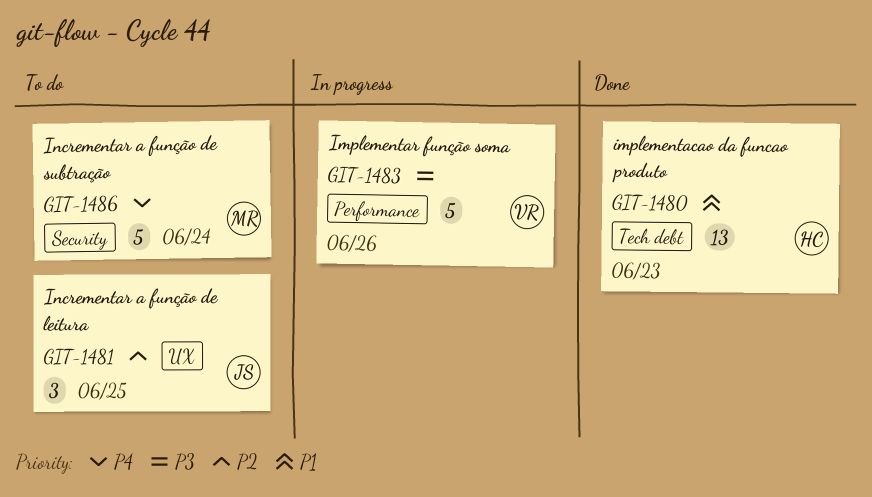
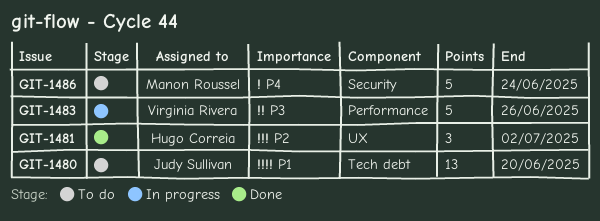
GIT-1480, status: Done -> To do
GIT-1480, owner: Hugo Correia -> Judy Sullivan
GIT-1480, due: Jun 23 -> Jun 20
GIT-1481, status: To do -> Done
GIT-1481, owner: Judy Sullivan -> Hugo Correia
GIT-1481, due: Jun 25 -> Jul 2

